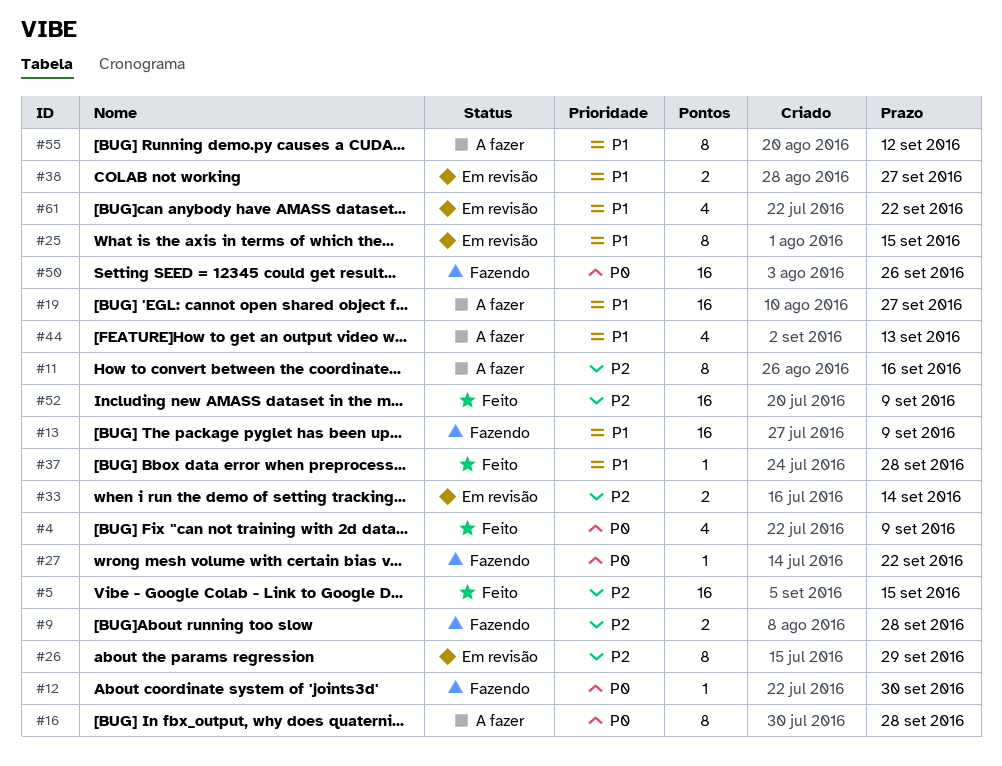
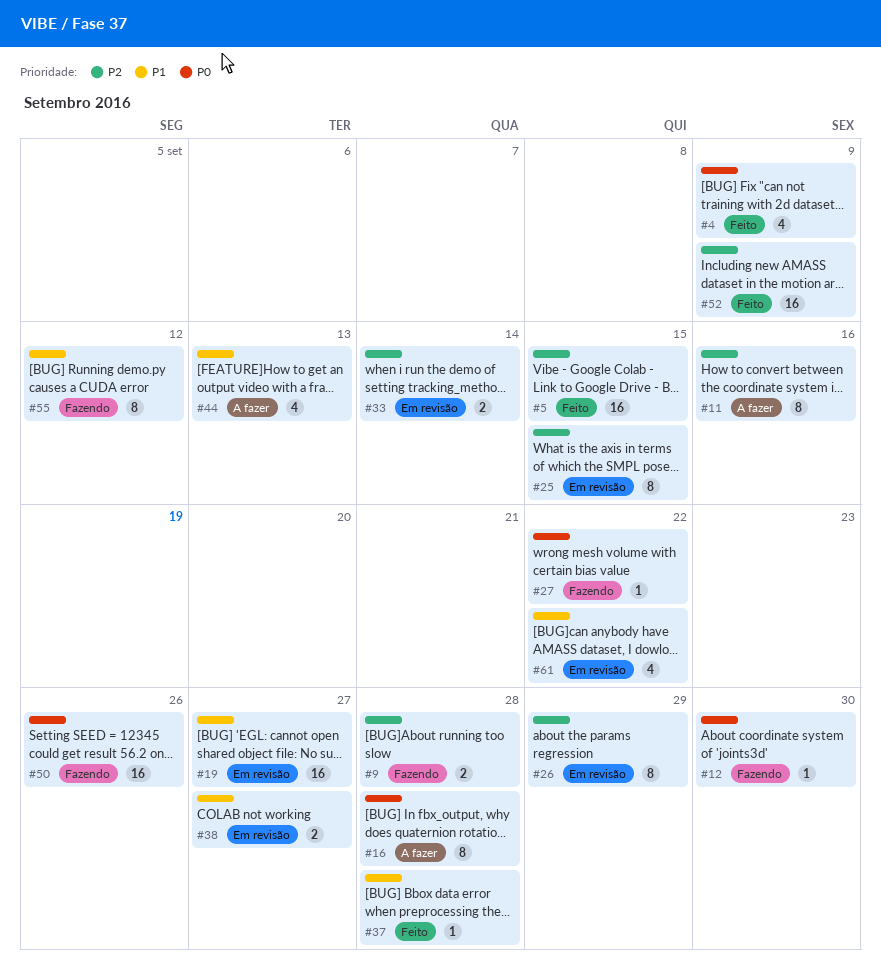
#13: present -> none
#19, status: A fazer -> Em revisão
#25, priority: P1 -> P2
#55, status: A fazer -> Fazendo

